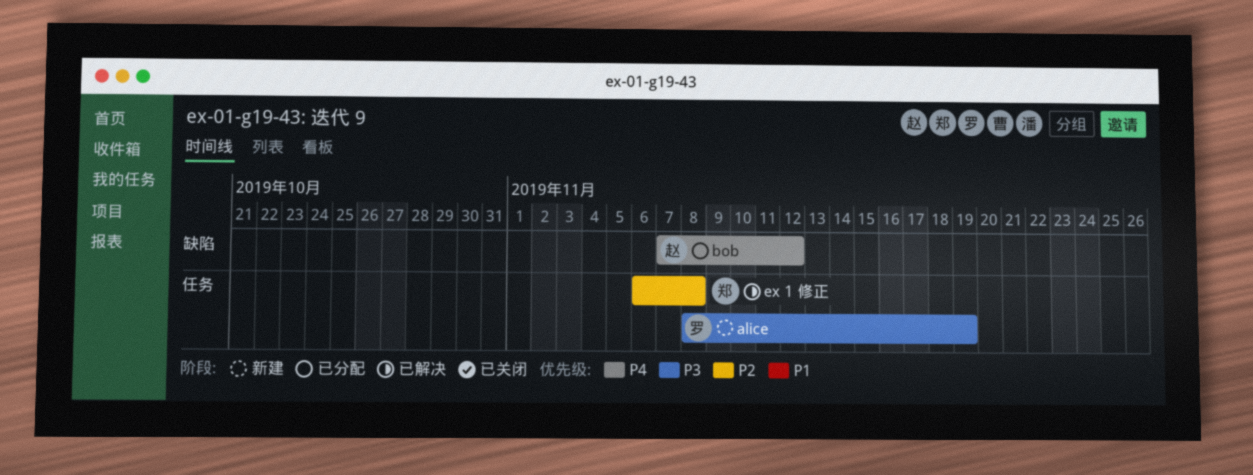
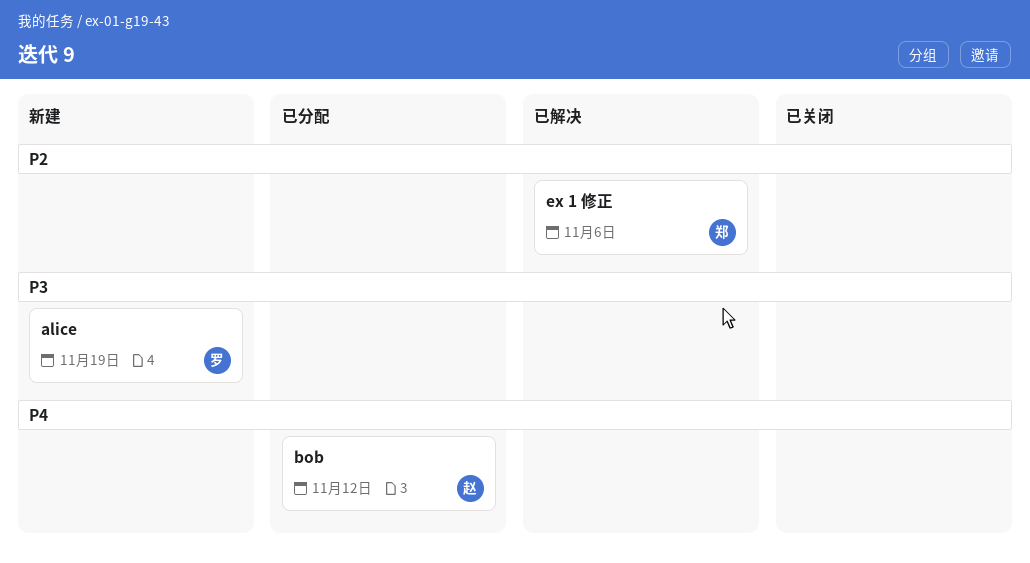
ex 1 修正, due: Nov 8 -> Nov 6

